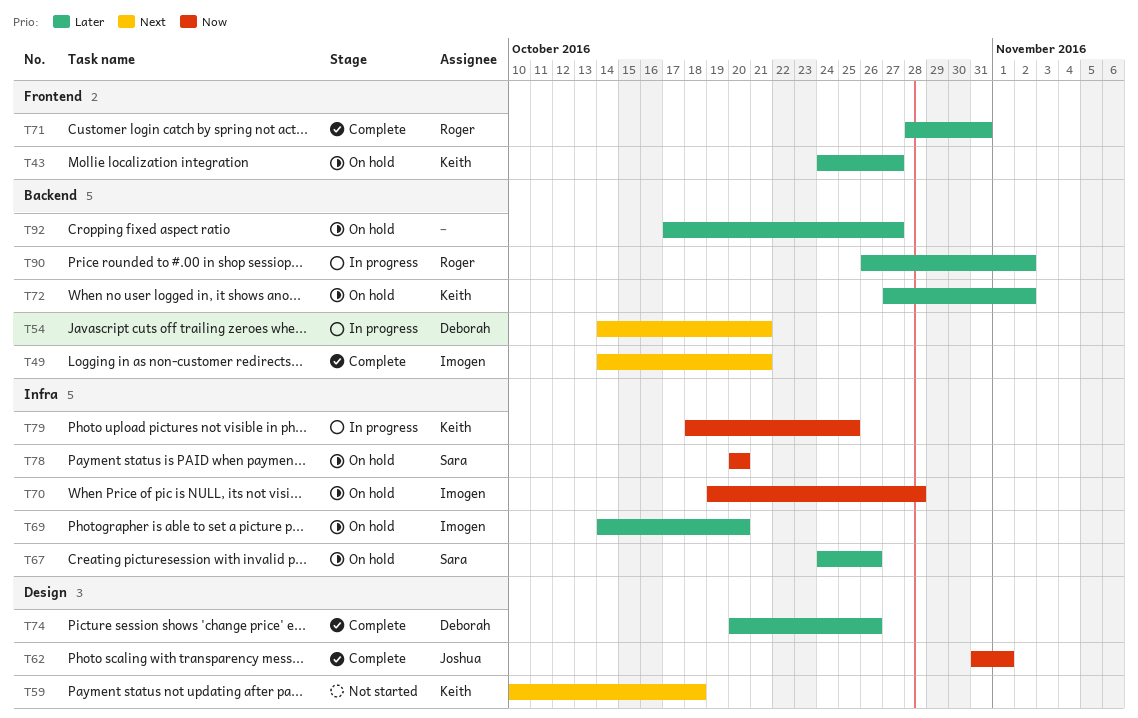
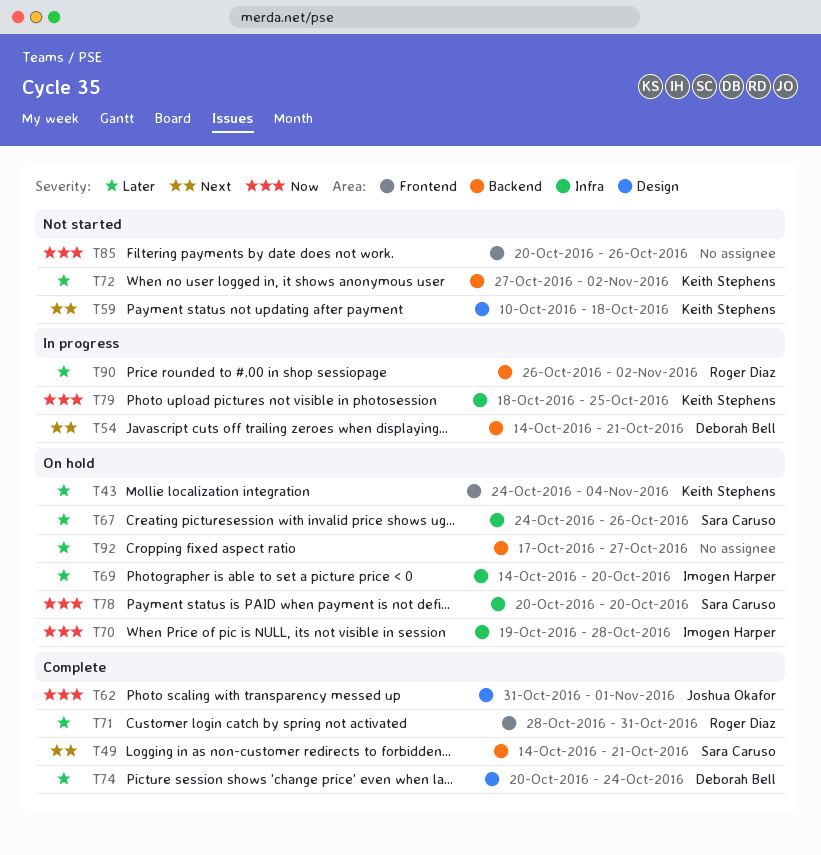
T43, due: Oct 27 -> Nov 4
T49, owner: Imogen Harper -> Sara Caruso
T72, status: On hold -> Not started
T74, due: Oct 26 -> Oct 24
T85: none -> present

